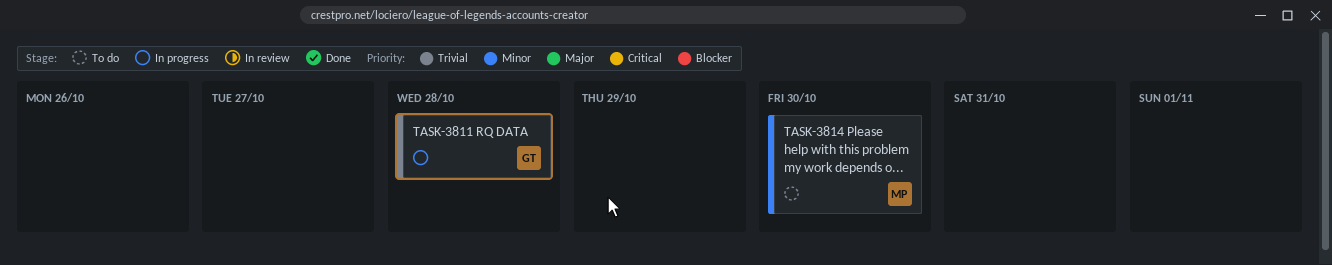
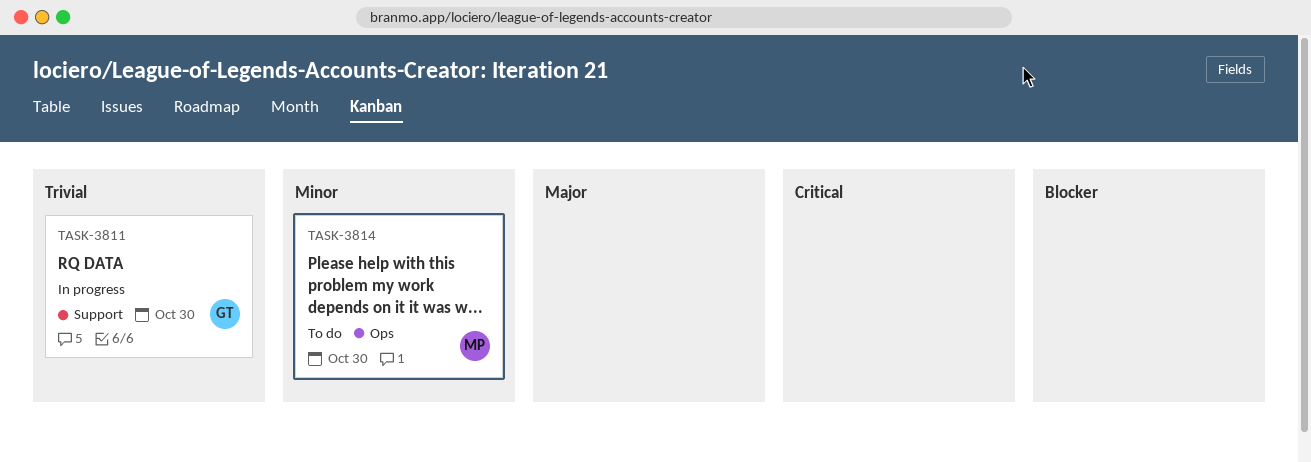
TASK-3811, due: Oct 28 -> Oct 30

